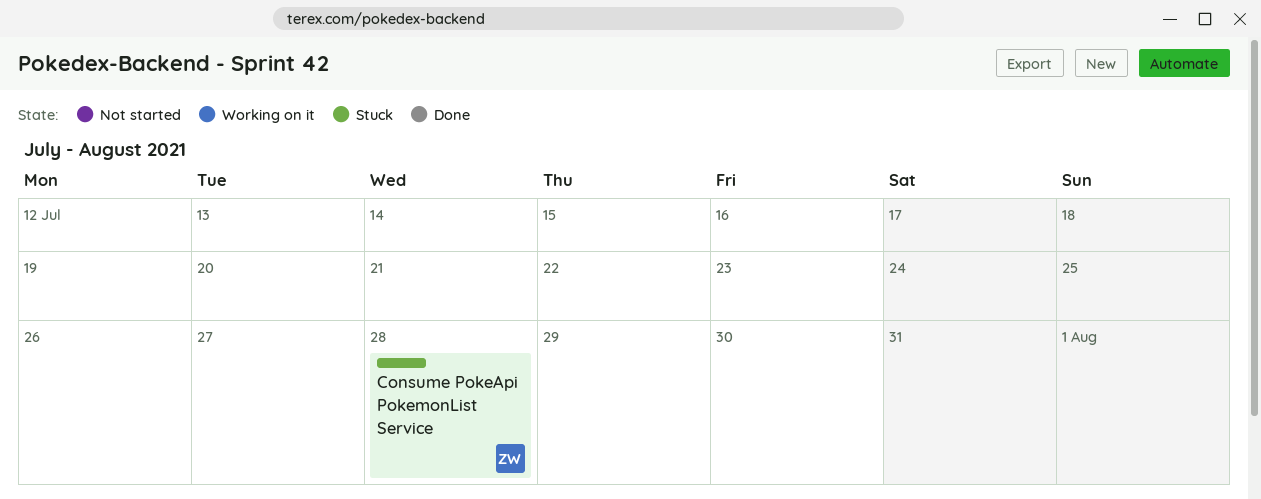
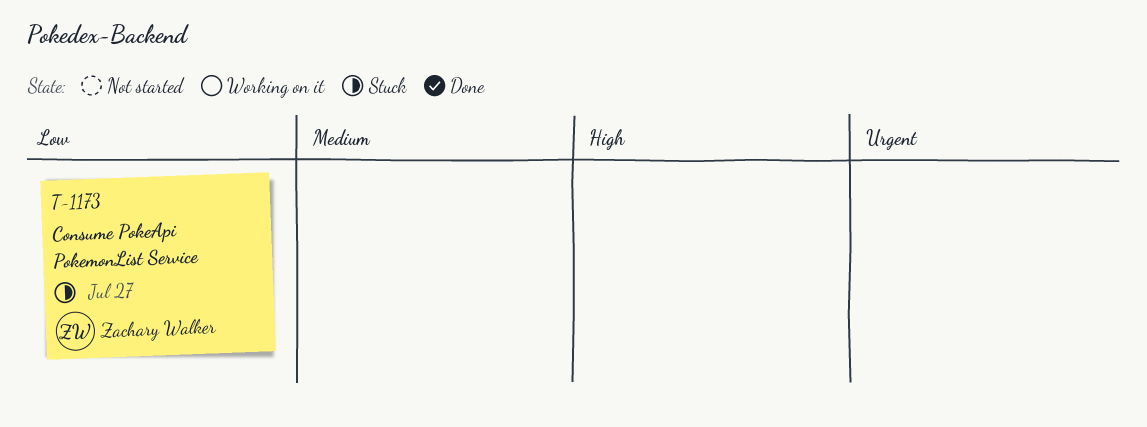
Consume PokeApi PokemonList Service, due: Jul 28 -> Jul 27

